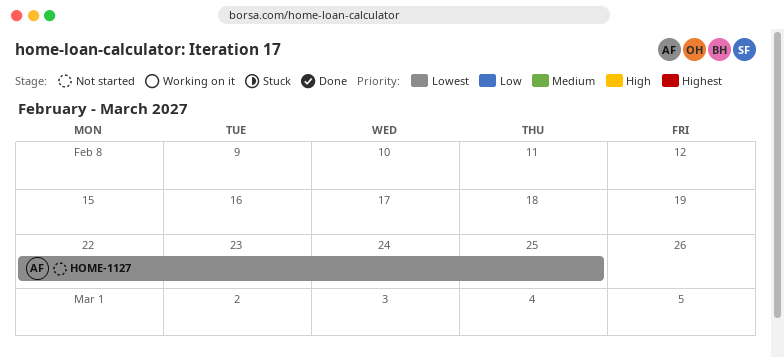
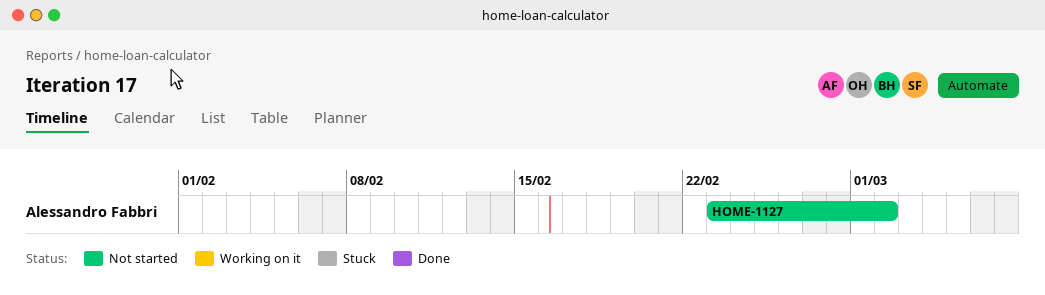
HOME-1127, start: Feb 22 -> Feb 23
HOME-1127, due: Feb 25 -> Mar 2

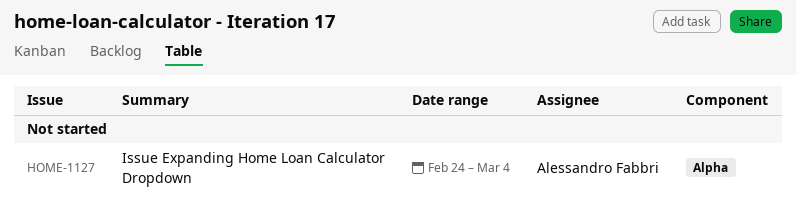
HOME-1127, start: Feb 23 -> Feb 24
HOME-1127, due: Mar 2 -> Mar 4

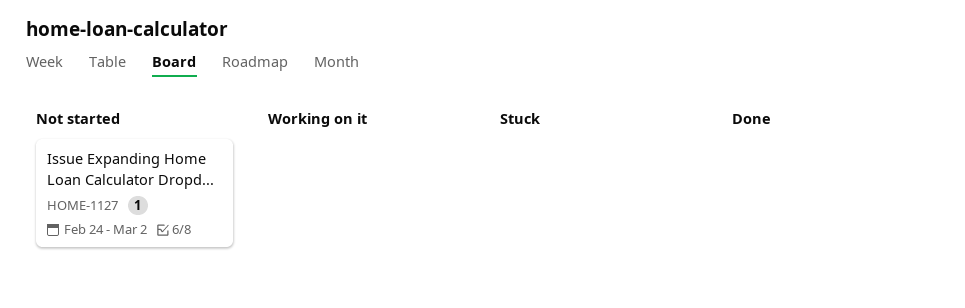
HOME-1127, due: Mar 4 -> Mar 2

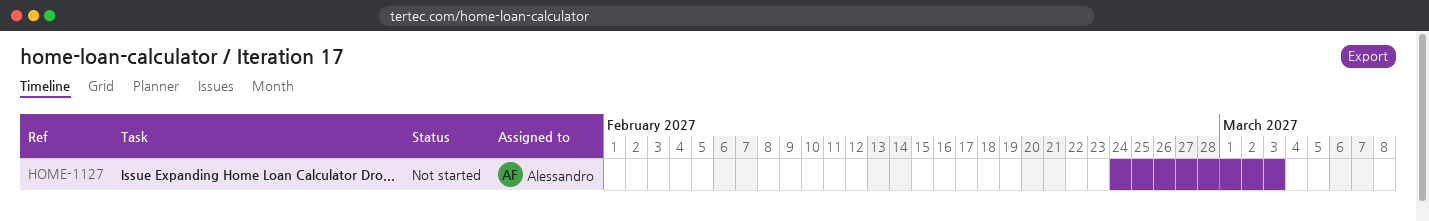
HOME-1127, due: Mar 2 -> Mar 3

